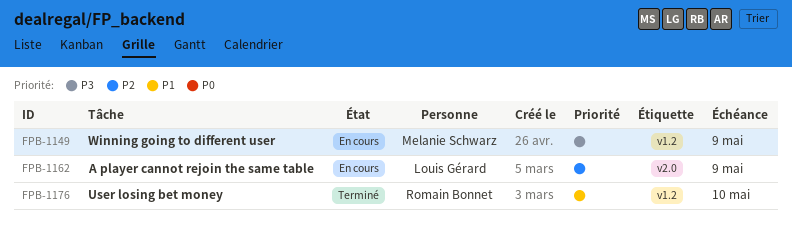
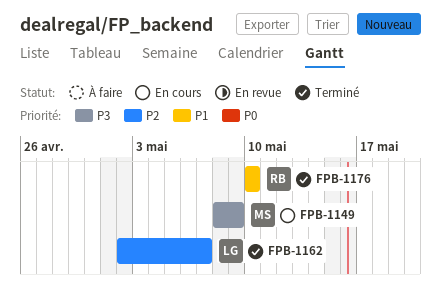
FPB-1162, status: En cours -> Terminé
FPB-1162, due: May 9 -> May 7

